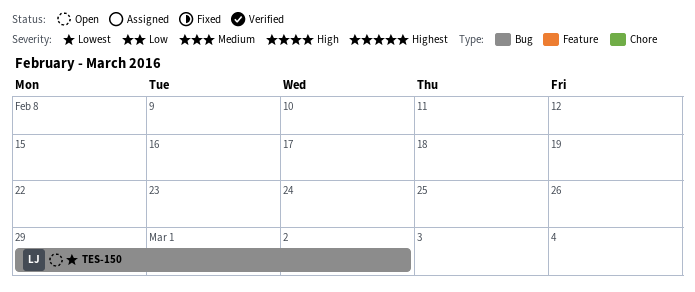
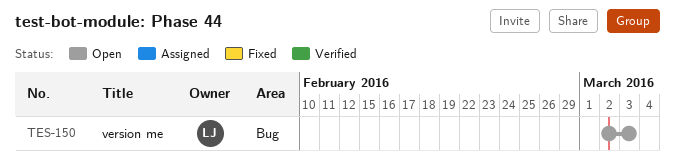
TES-150, start: Feb 29 -> Mar 2
TES-150, due: Mar 2 -> Mar 3

